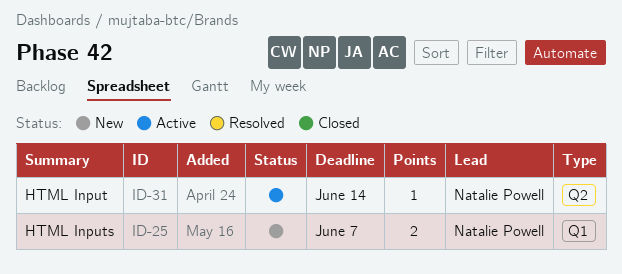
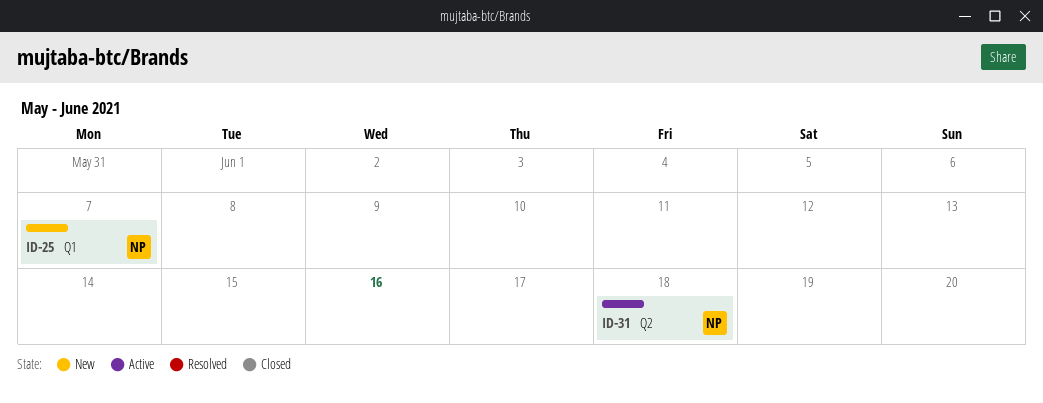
ID-31, due: Jun 14 -> Jun 18

